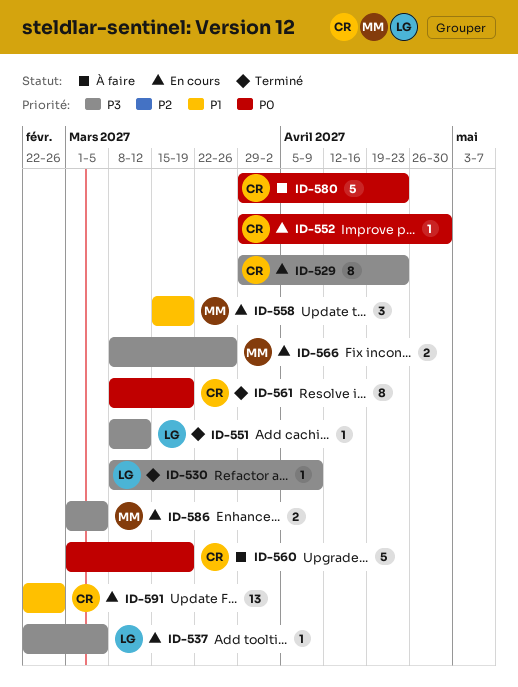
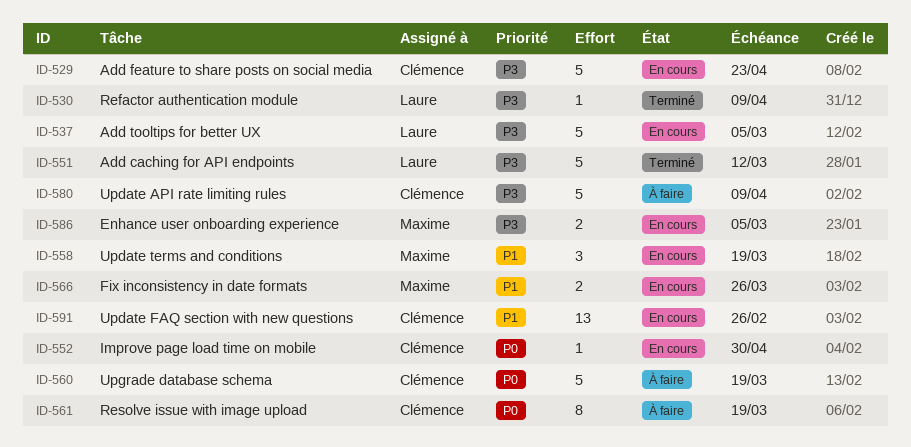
ID-529, estimate: 8 -> 5
ID-537, estimate: 1 -> 5
ID-551, estimate: 1 -> 5
ID-561, status: Terminé -> À faire
ID-566, priority: P3 -> P1
ID-580, priority: P0 -> P3
ID-580, due: Apr 23 -> Apr 9

